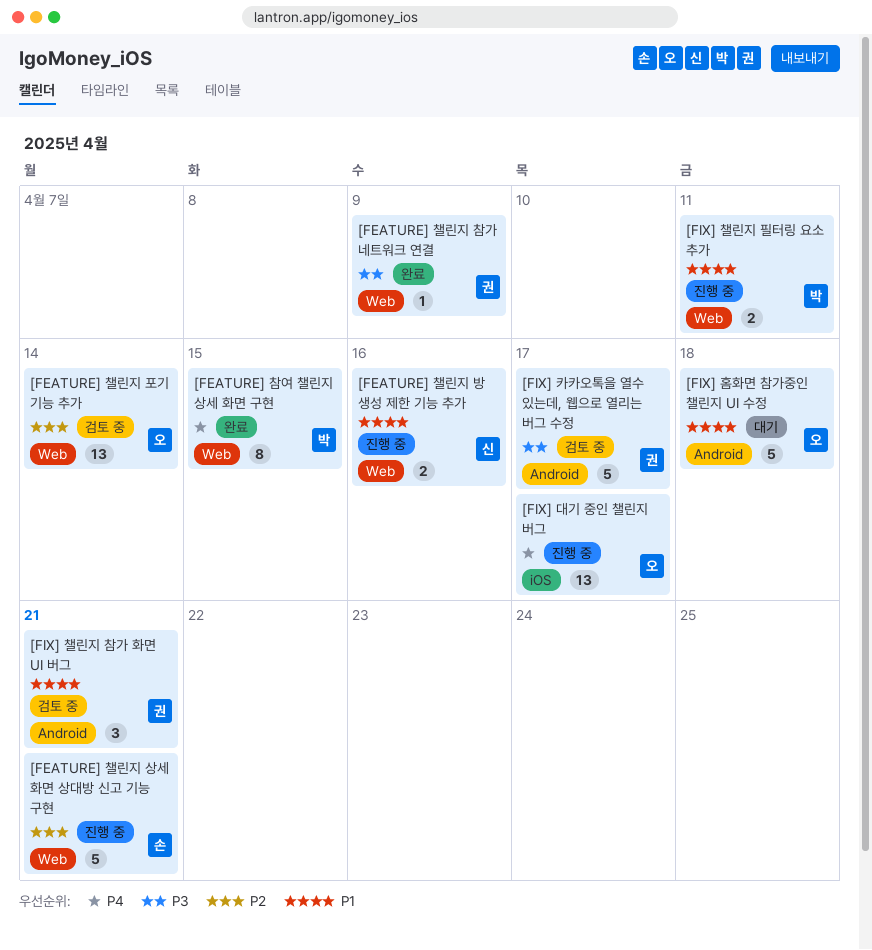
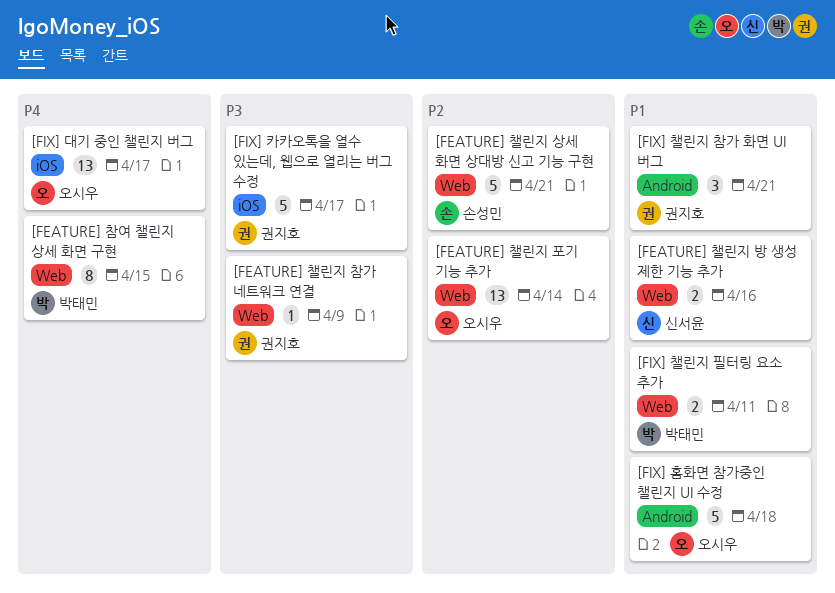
[FIX] 카카오톡을 열수 있는데, 웹으로 열리는 버그 수정, label: Android -> iOS

